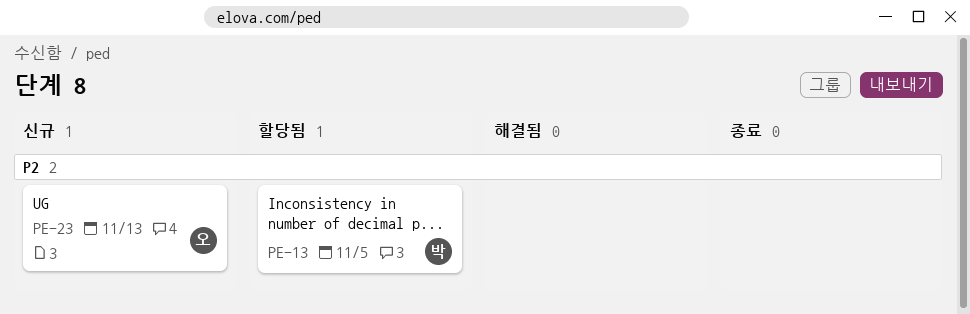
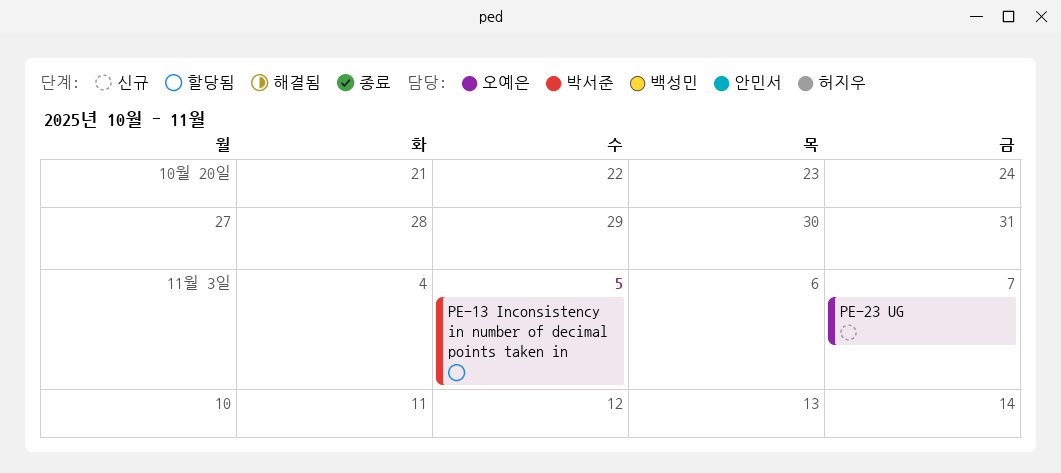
PE-23, due: Nov 13 -> Nov 7

